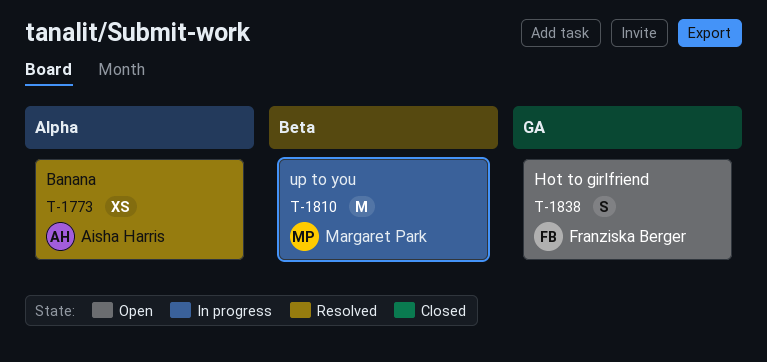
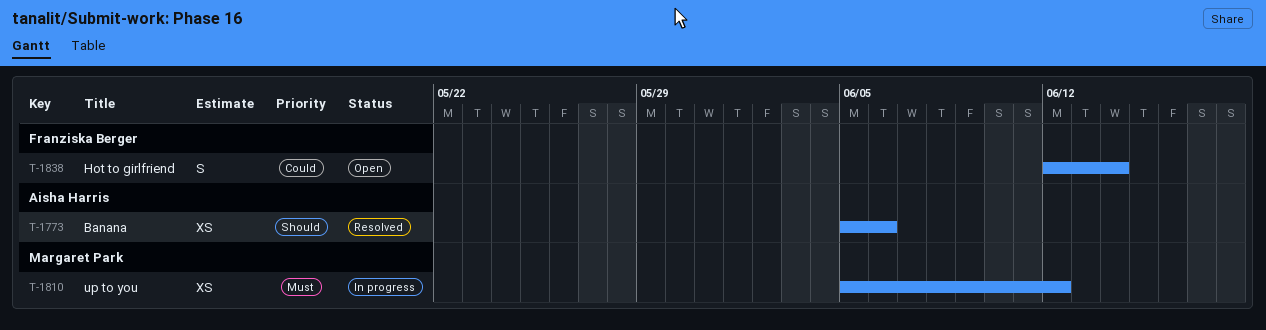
T-1810, estimate: M -> XS

